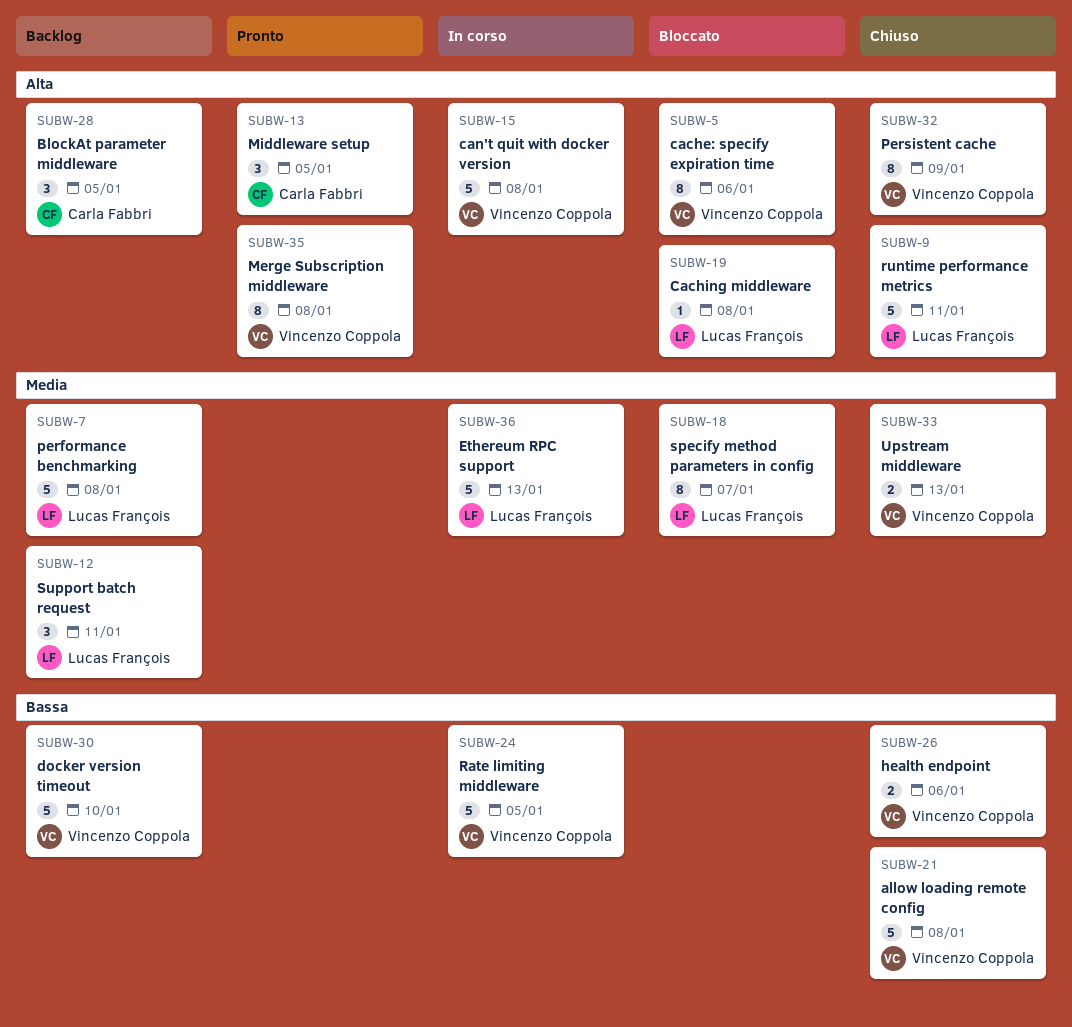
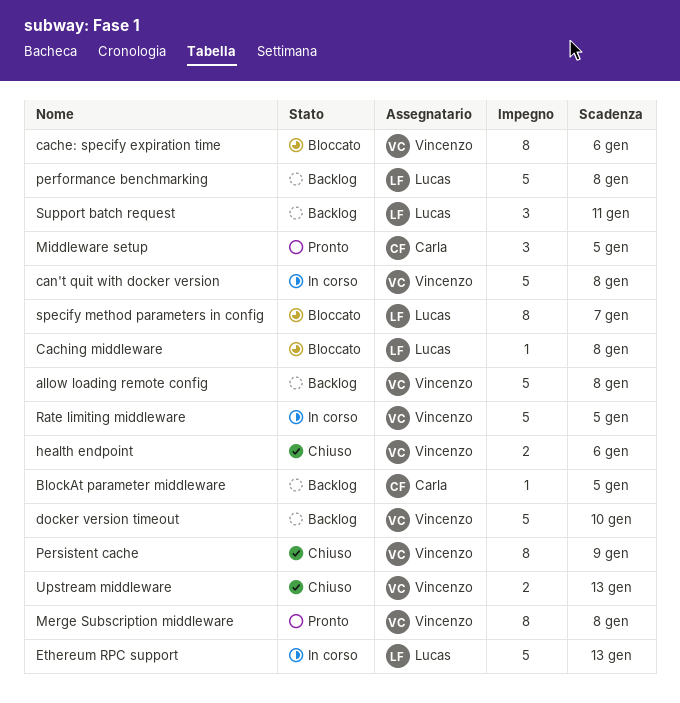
allow loading remote config, status: Chiuso -> Backlog
BlockAt parameter middleware, estimate: 3 -> 1
runtime performance metrics: present -> none

